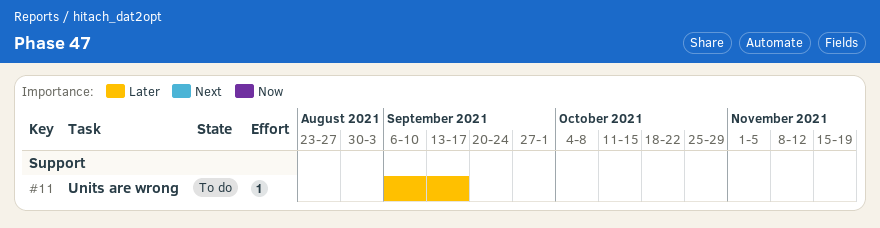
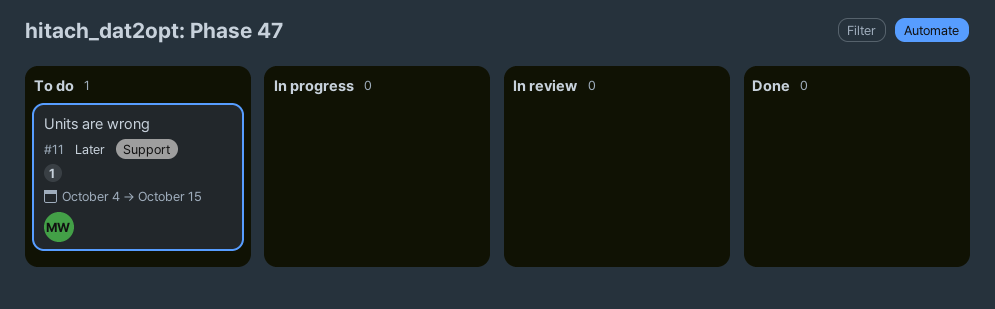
#11, start: Sep 6 -> Oct 4
#11, due: Sep 17 -> Oct 15

